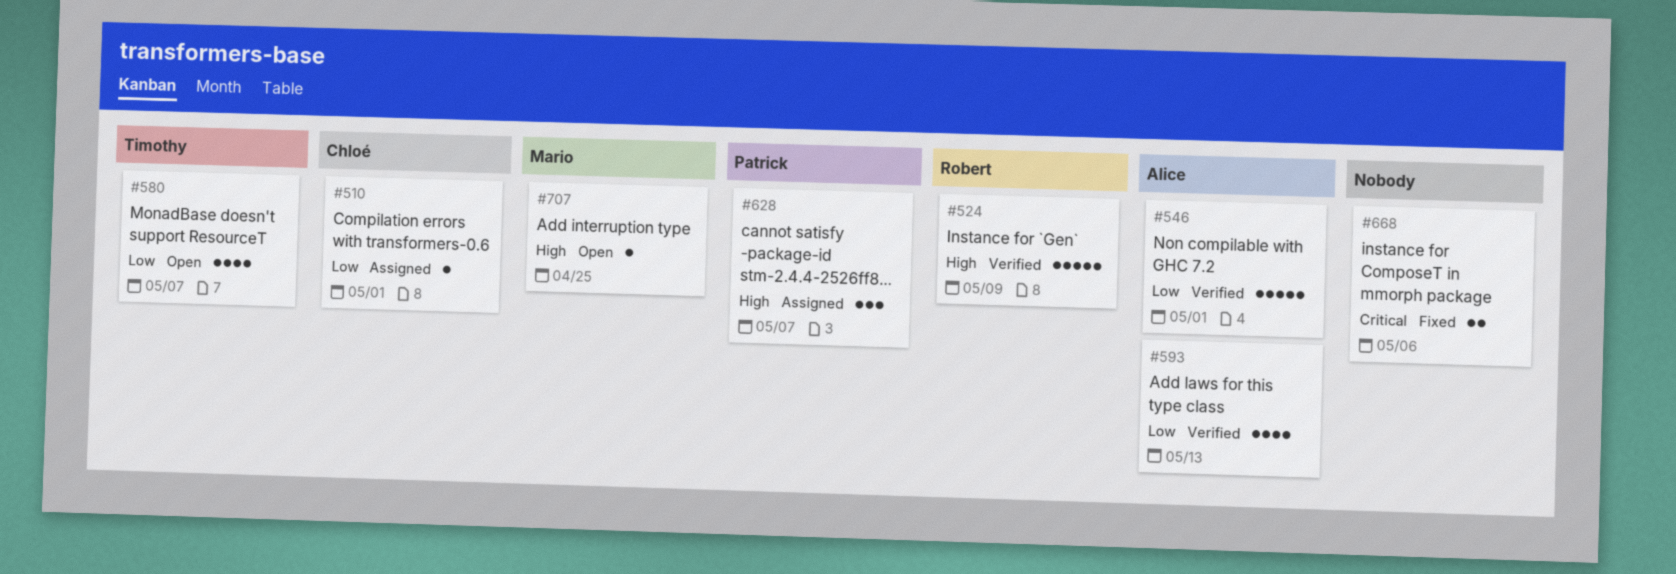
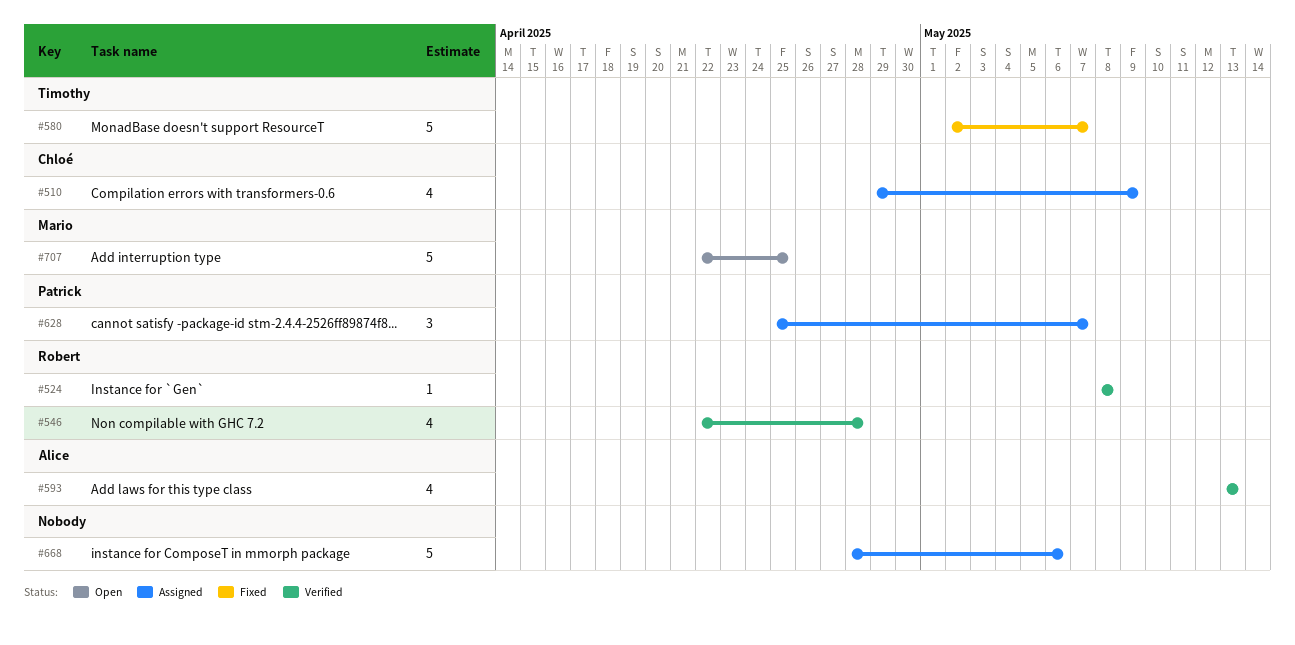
#510, estimate: 1 -> 4
#510, due: May 1 -> May 9
#524, estimate: 5 -> 1
#524, due: May 9 -> May 8
#546, owner: Alice -> Robert
#546, estimate: 5 -> 4
#546, due: May 1 -> Apr 28
#580, status: Open -> Fixed
#580, estimate: 4 -> 5
#668, status: Fixed -> Assigned
#668, estimate: 2 -> 5
#707, estimate: 1 -> 5

